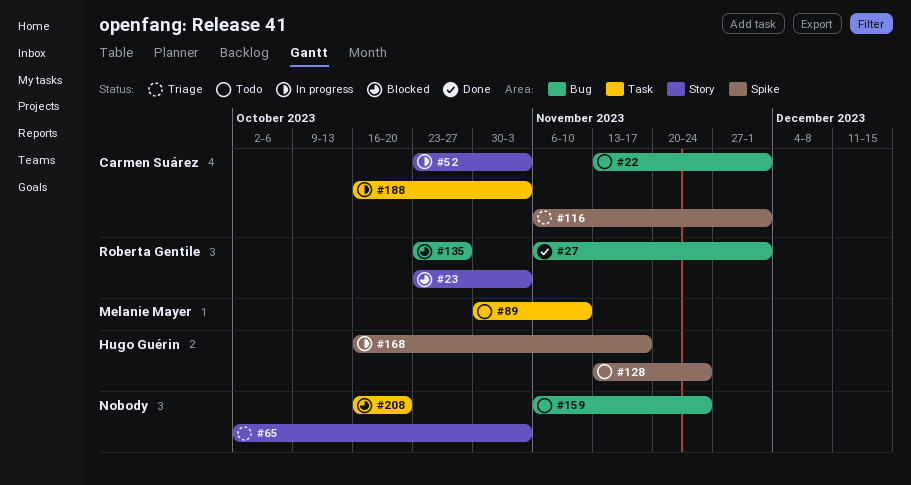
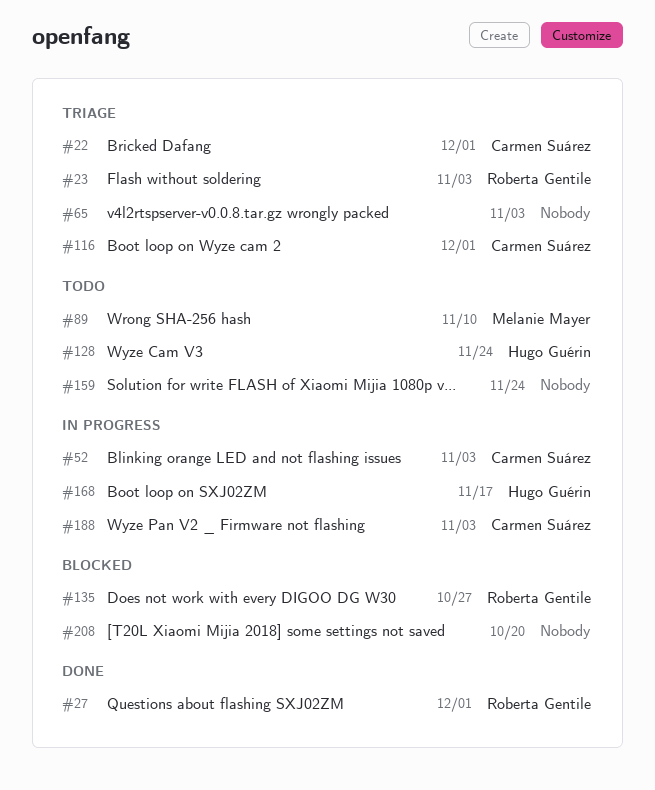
#22, status: Todo -> Triage
#23, status: Blocked -> Triage

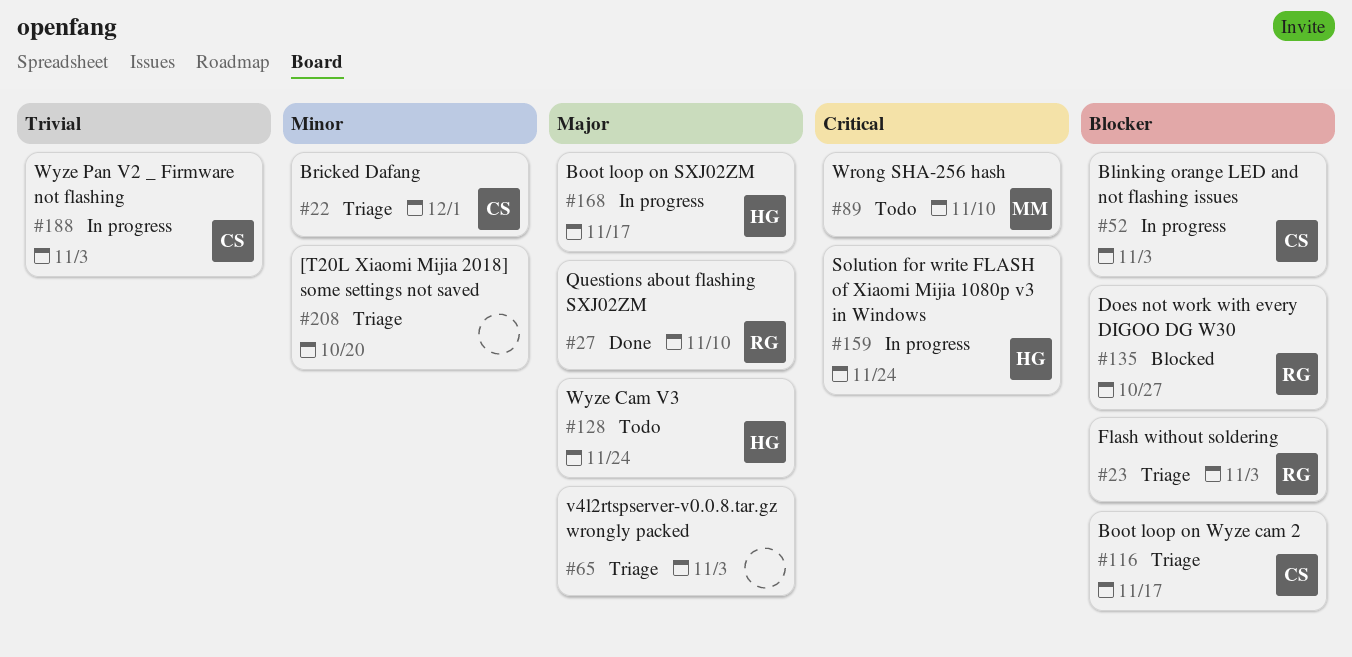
#27, due: Dec 1 -> Nov 10
#116, due: Dec 1 -> Nov 17
#159, status: Todo -> In progress
#159, owner: none -> Hugo Guérin
#208, status: Blocked -> Triage

